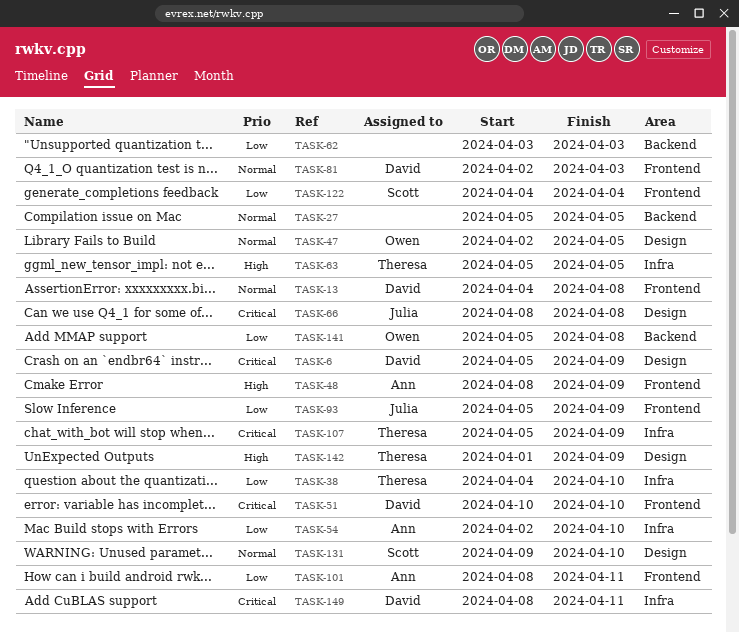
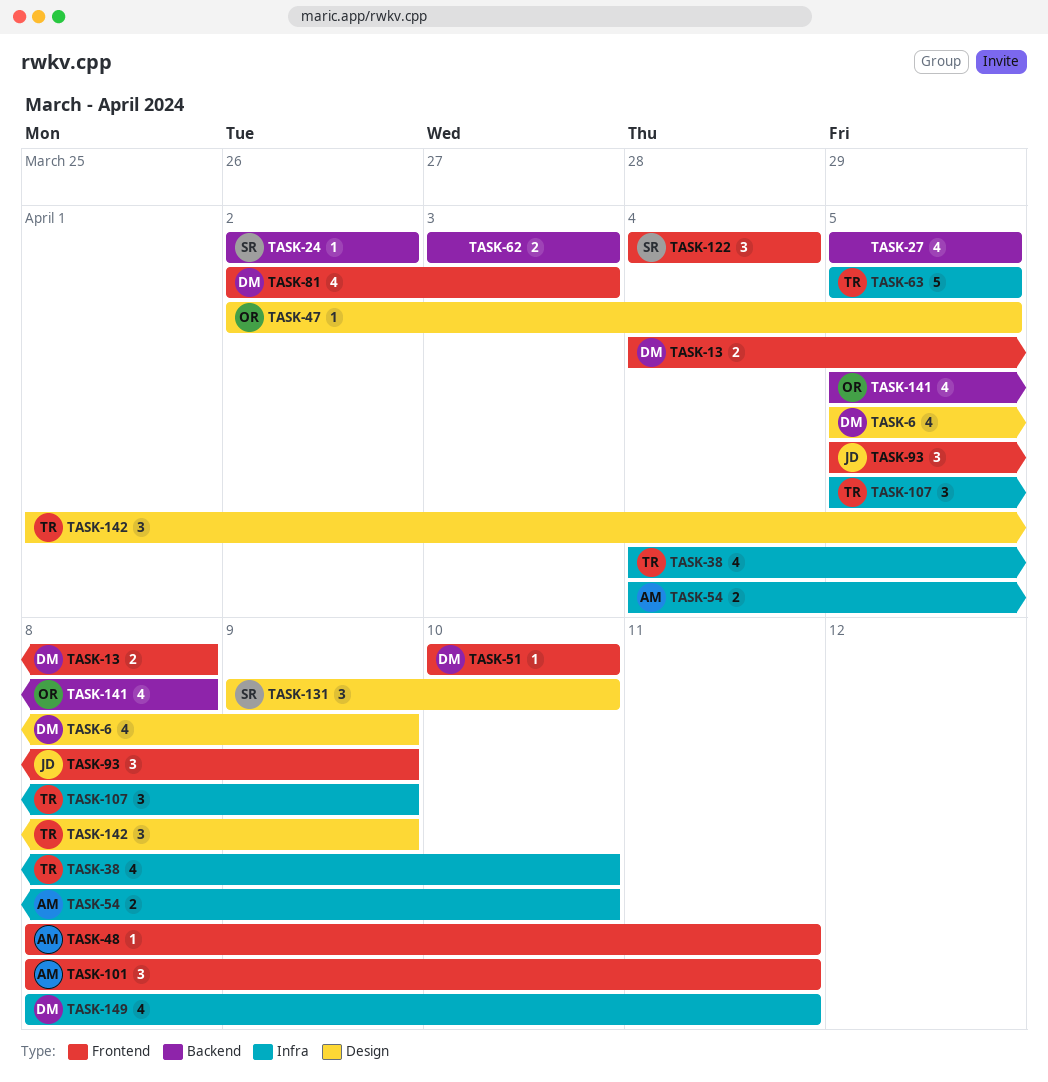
TASK-24: none -> present
TASK-48, due: Apr 9 -> Apr 11
TASK-54, start: Apr 2 -> Apr 4
TASK-66: present -> none

